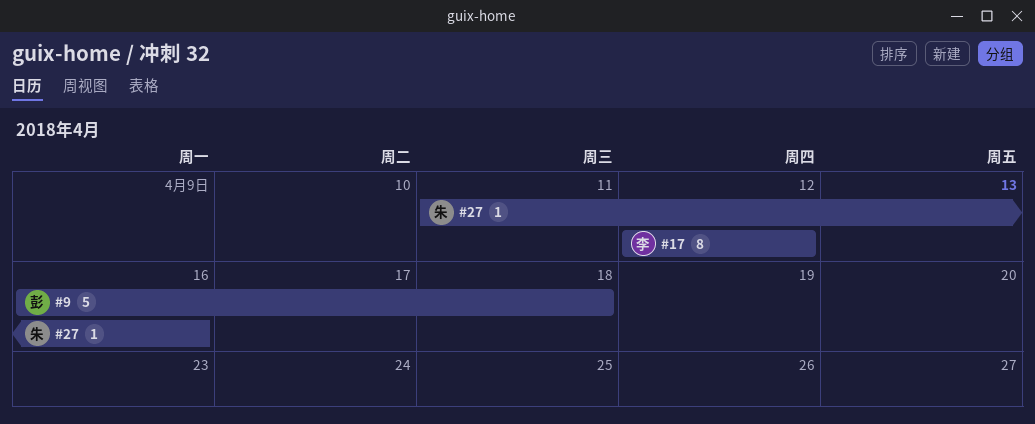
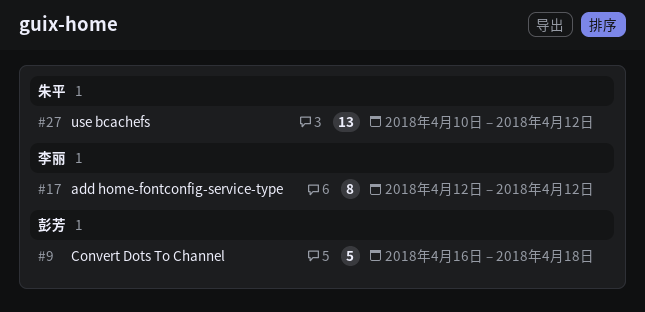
#27, estimate: 1 -> 13
#27, start: Apr 11 -> Apr 10
#27, due: Apr 16 -> Apr 12

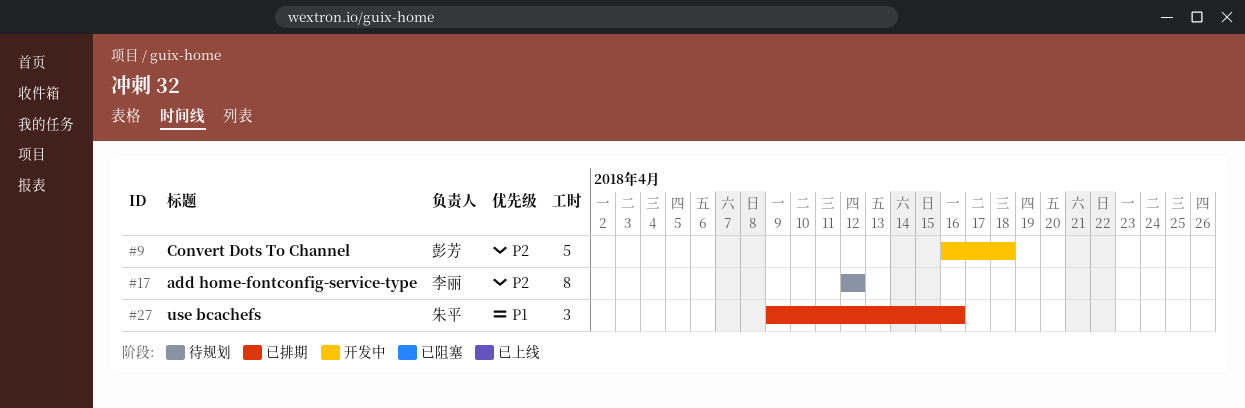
#27, estimate: 13 -> 3
#27, start: Apr 10 -> Apr 9
#27, due: Apr 12 -> Apr 16

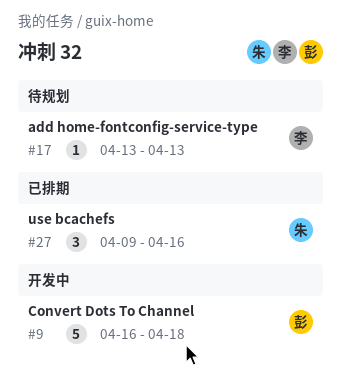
#17, estimate: 8 -> 1
#17, start: Apr 12 -> Apr 13
#17, due: Apr 12 -> Apr 13

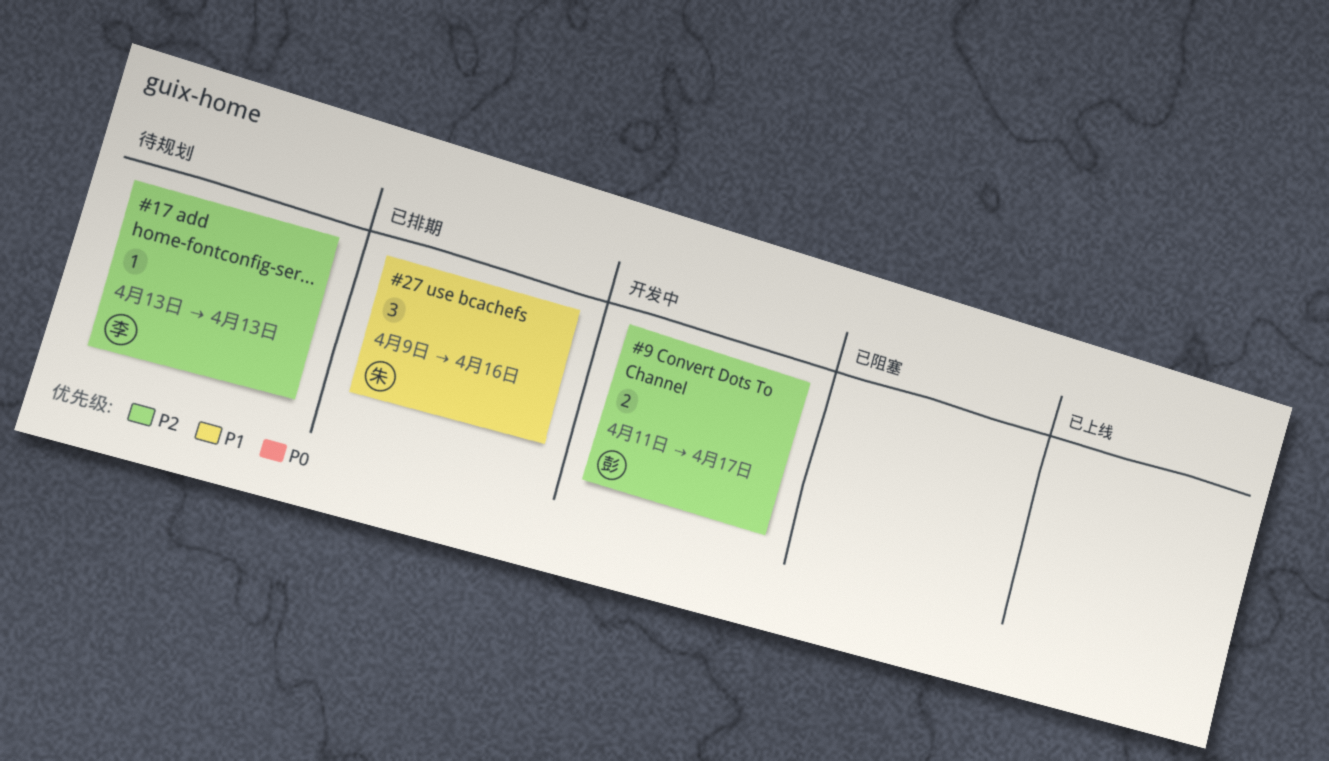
#9, estimate: 5 -> 2
#9, start: Apr 16 -> Apr 11
#9, due: Apr 18 -> Apr 17

